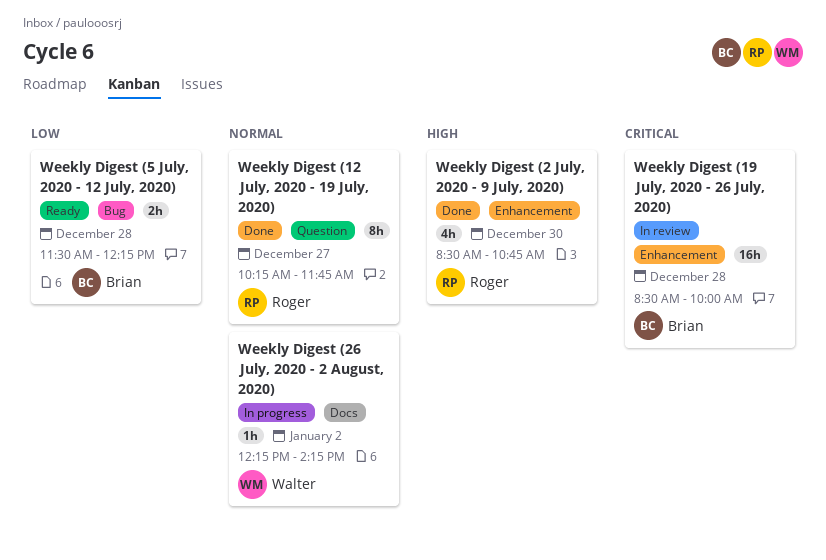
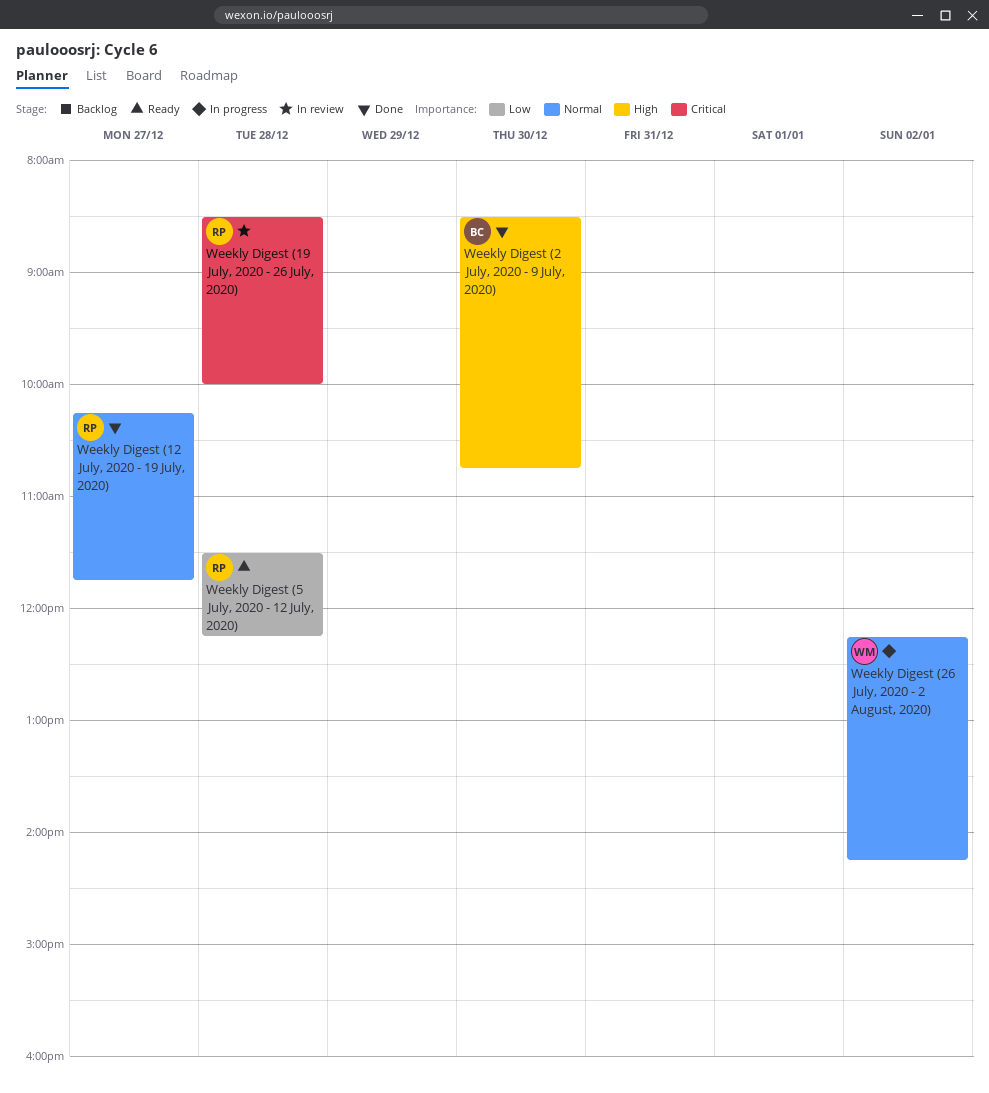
Weekly Digest (19 July, 2020 - 26 July, 2020), owner: Brian -> Roger
Weekly Digest (2 July, 2020 - 9 July, 2020), owner: Roger -> Brian
Weekly Digest (5 July, 2020 - 12 July, 2020), owner: Brian -> Roger

